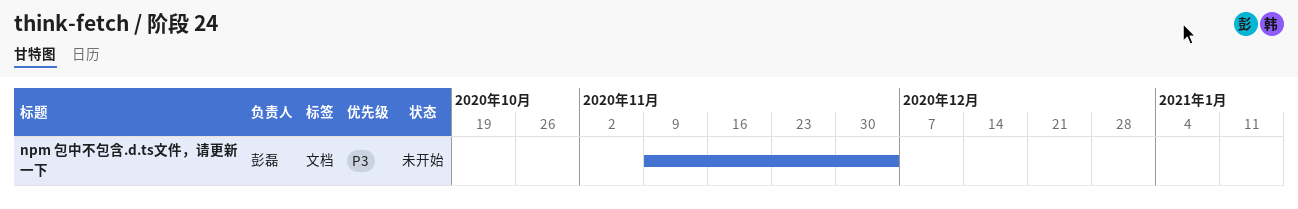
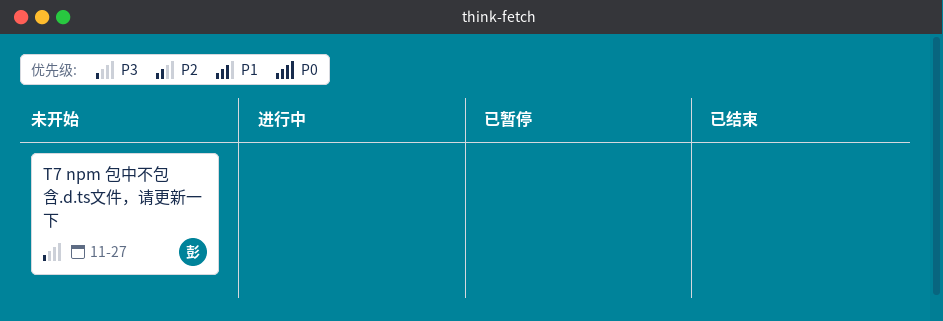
npm 包中不包含.d.ts文件，请更新一下, due: Dec 4 -> Nov 27

